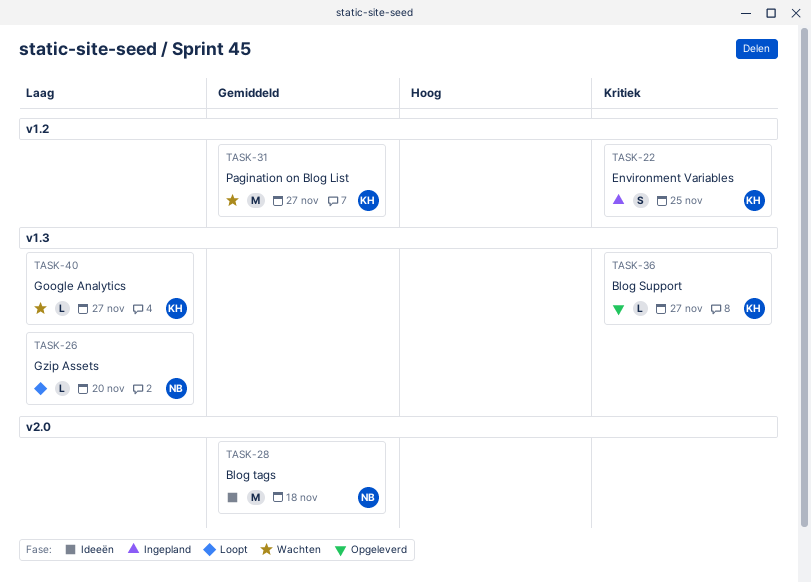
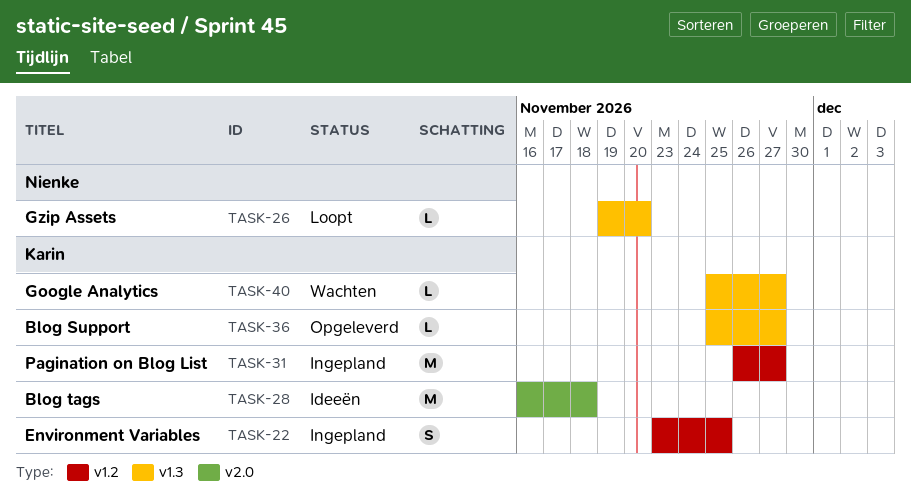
TASK-28, owner: Nienke -> Karin
TASK-31, status: Wachten -> Ingepland

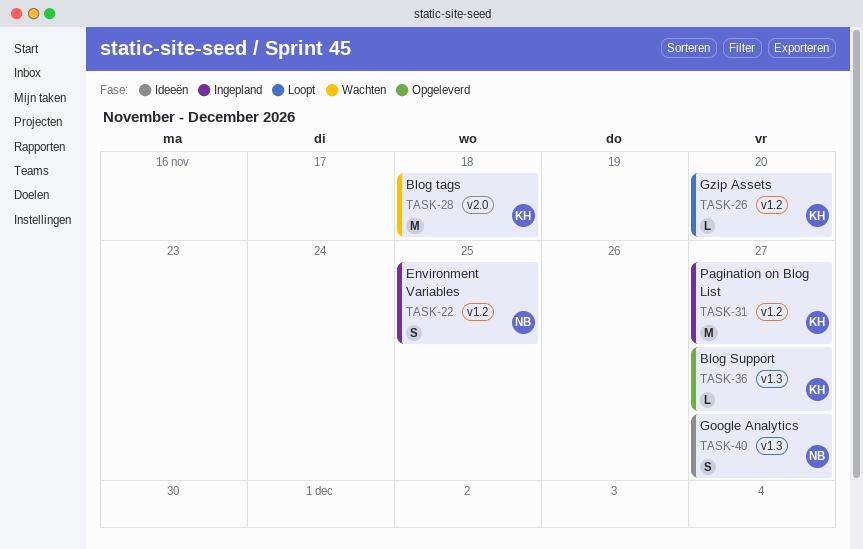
TASK-22, owner: Karin -> Nienke
TASK-26, owner: Nienke -> Karin
TASK-26, label: v1.3 -> v1.2
TASK-28, status: Ideeën -> Wachten
TASK-40, status: Wachten -> Ideeën
TASK-40, owner: Karin -> Nienke
TASK-40, estimate: L -> S

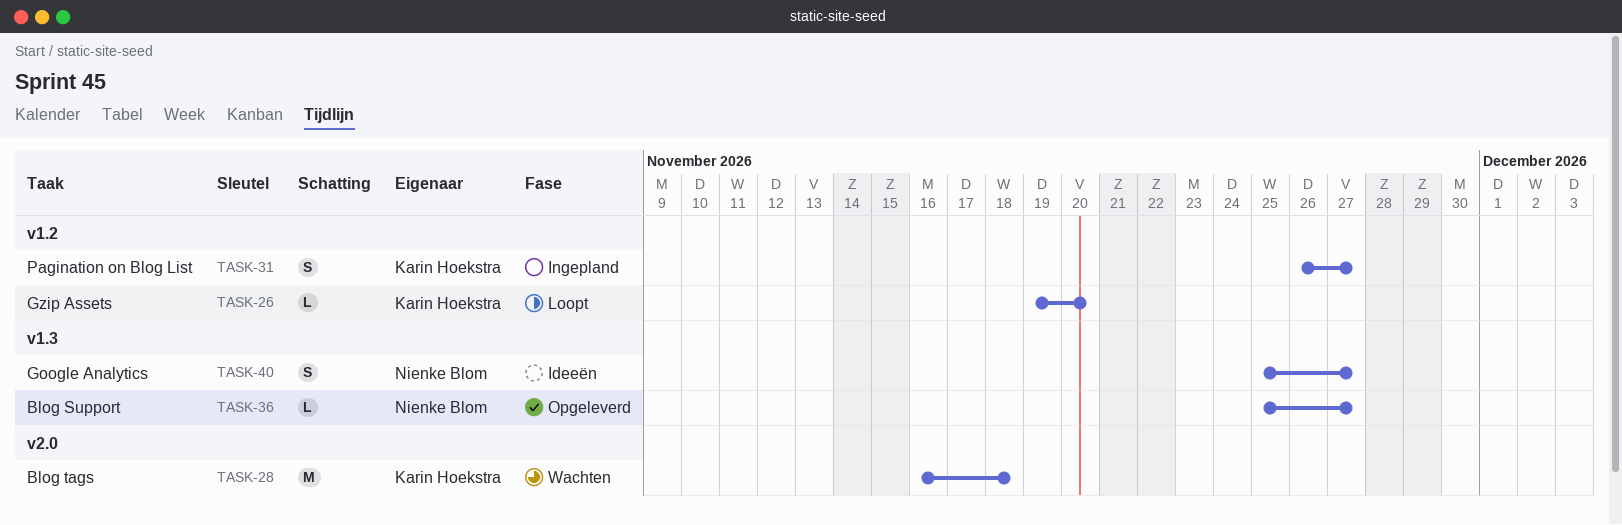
TASK-22: present -> none
TASK-31, estimate: M -> S
TASK-36, owner: Karin Hoekstra -> Nienke Blom

